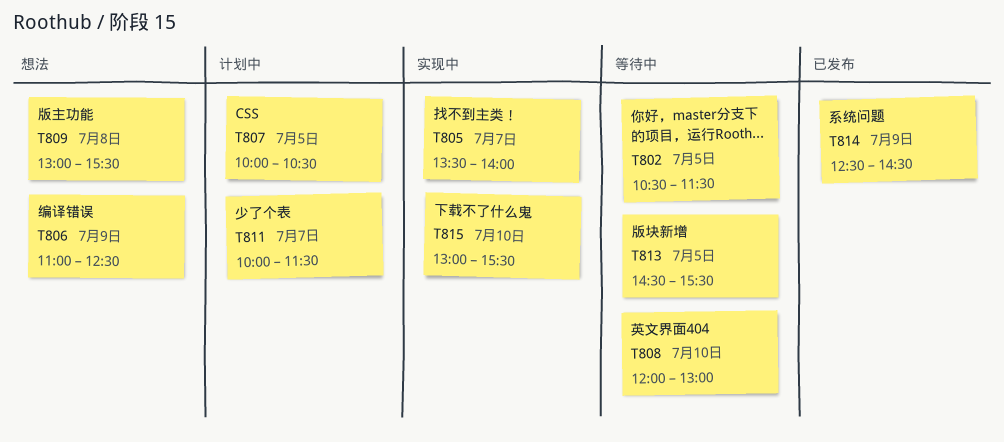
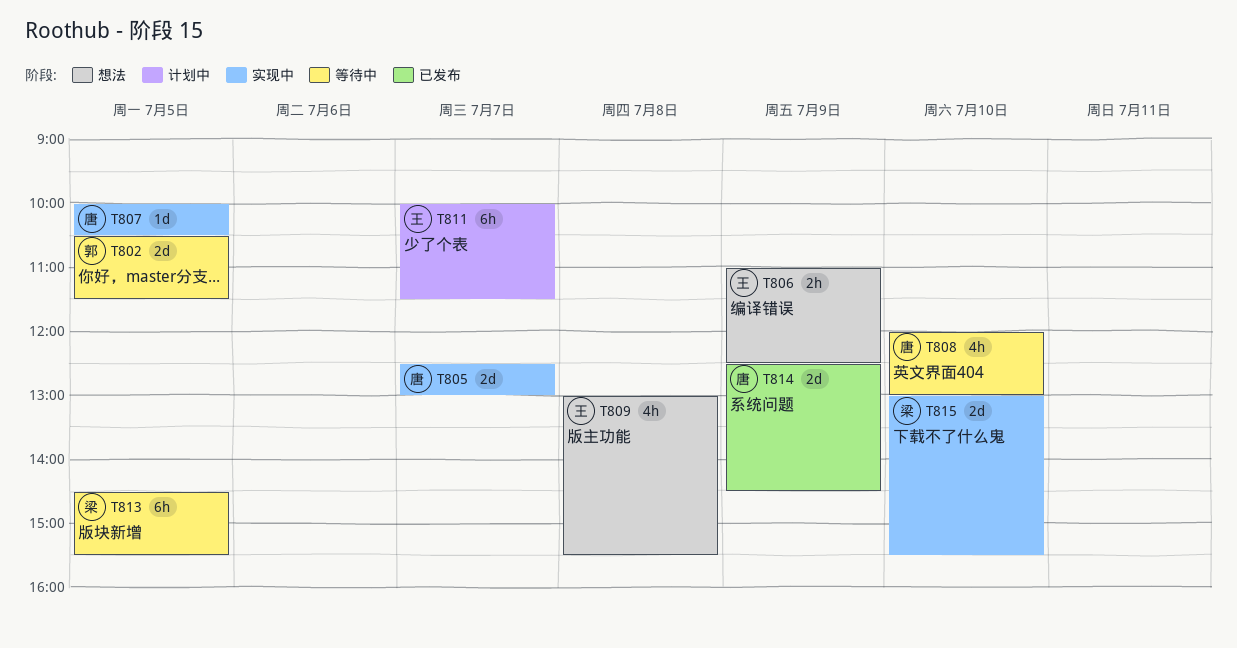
T805, begins: 13:30 -> 12:30
T805, ends: 14:00 -> 13:00
T807, status: 计划中 -> 实现中

